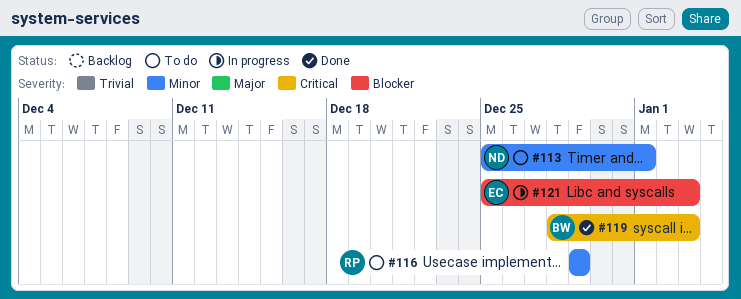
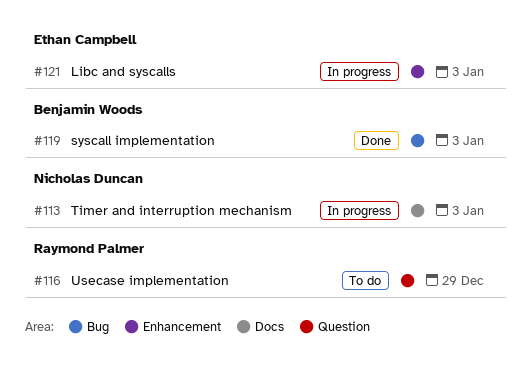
#113, status: To do -> In progress
#113, due: Jan 1 -> Jan 3

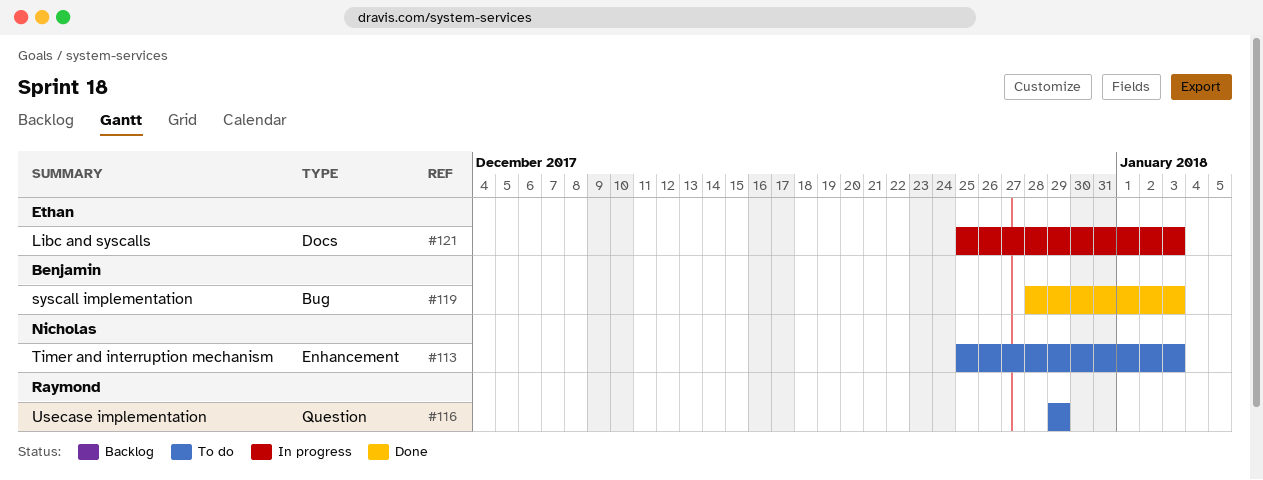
#113, status: In progress -> To do
#113, label: Docs -> Enhancement
#121, label: Enhancement -> Docs

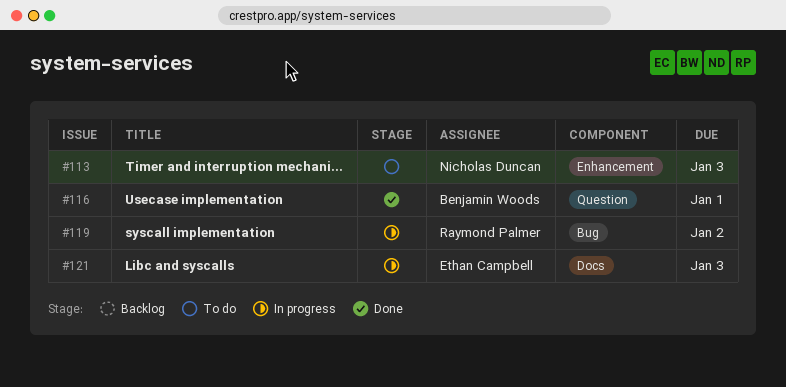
#116, status: To do -> Done
#116, owner: Raymond Palmer -> Benjamin Woods
#116, due: Dec 29 -> Jan 1
#119, status: Done -> In progress
#119, owner: Benjamin Woods -> Raymond Palmer
#119, due: Jan 3 -> Jan 2

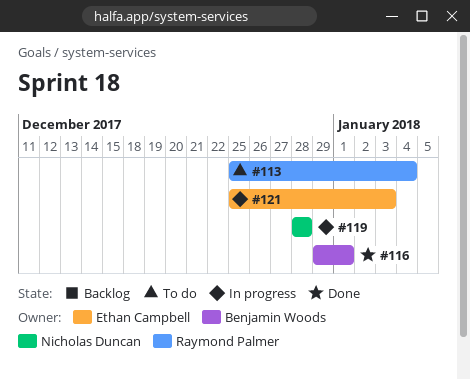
#113, owner: Nicholas Duncan -> Raymond Palmer
#113, due: Jan 3 -> Jan 4
#119, owner: Raymond Palmer -> Nicholas Duncan
#119, due: Jan 2 -> Dec 28

